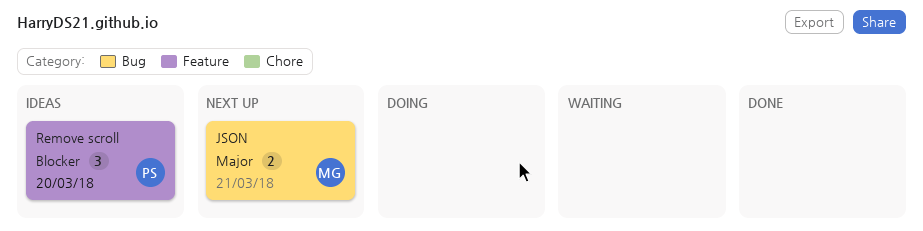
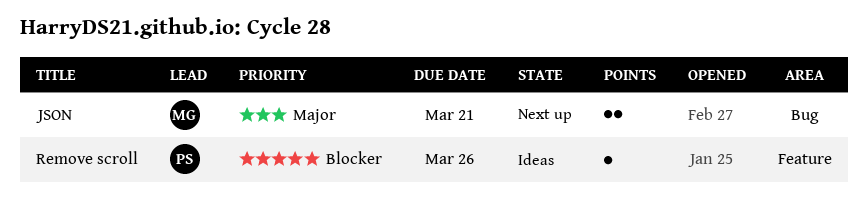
Remove scroll, estimate: 3 -> 1
Remove scroll, due: Mar 20 -> Mar 26

